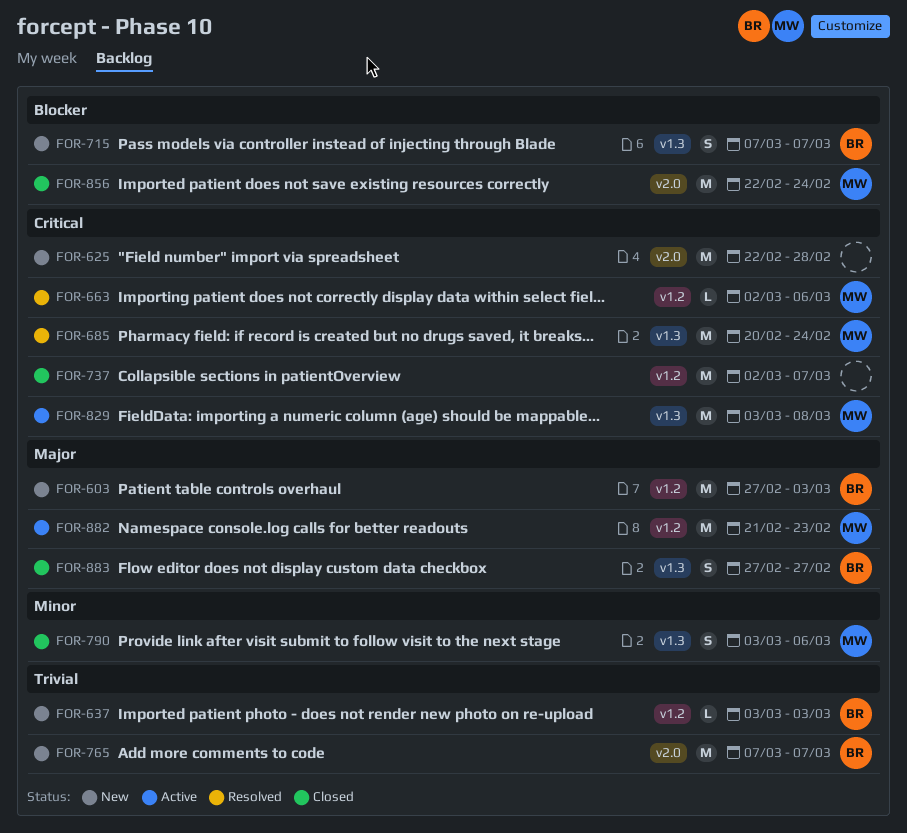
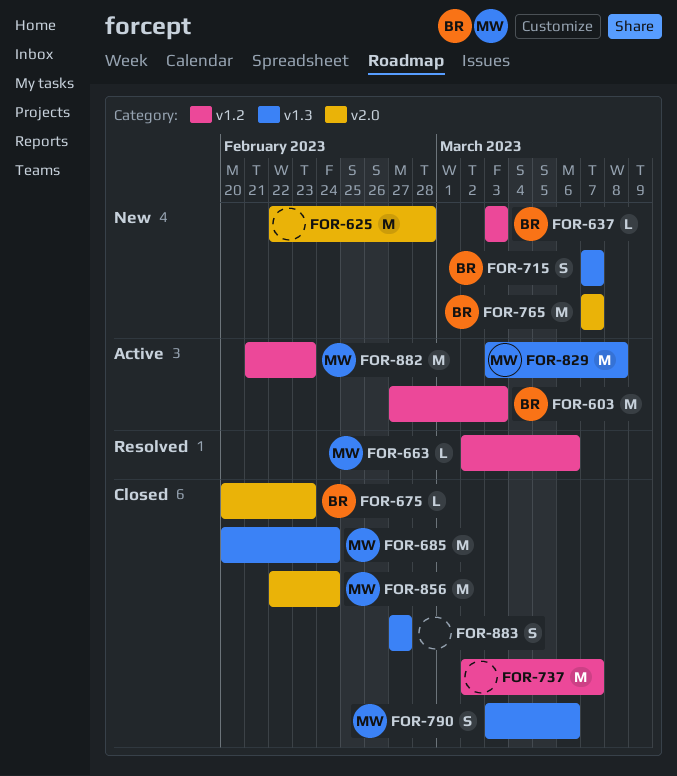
FOR-603, status: New -> Active
FOR-675: none -> present
FOR-685, status: Resolved -> Closed
FOR-883, owner: BR -> none

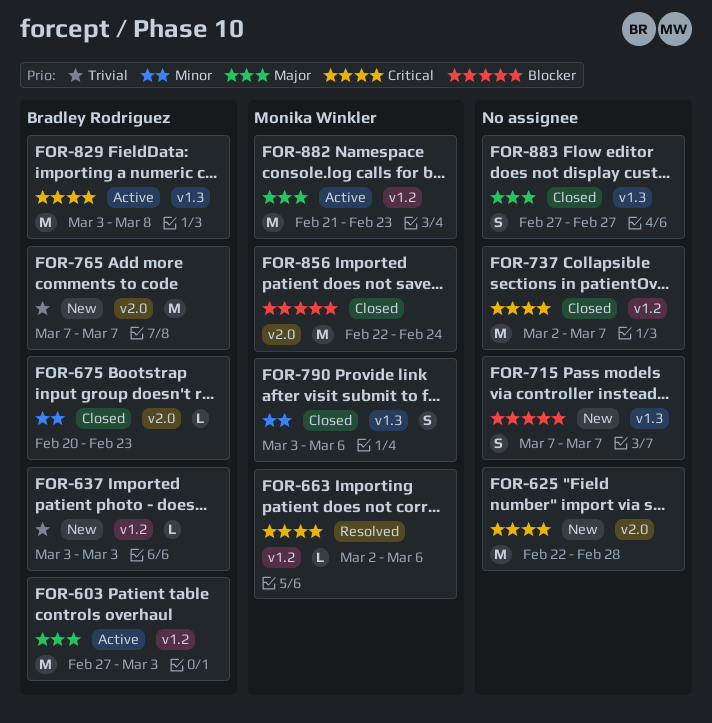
FOR-685: present -> none
FOR-715, owner: Bradley Rodriguez -> none
FOR-829, owner: Monika Winkler -> Bradley Rodriguez

